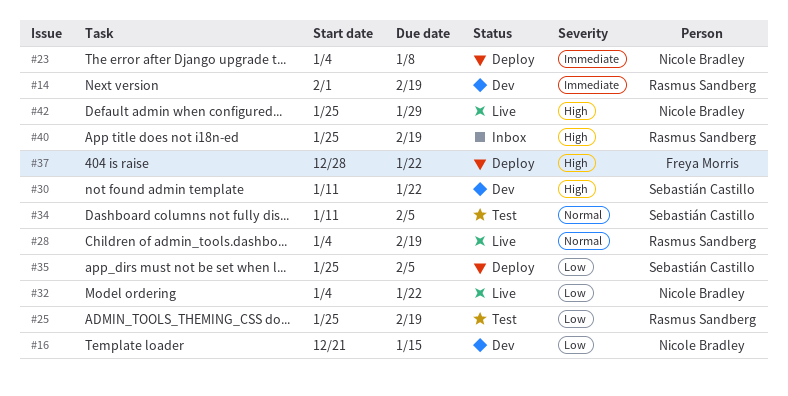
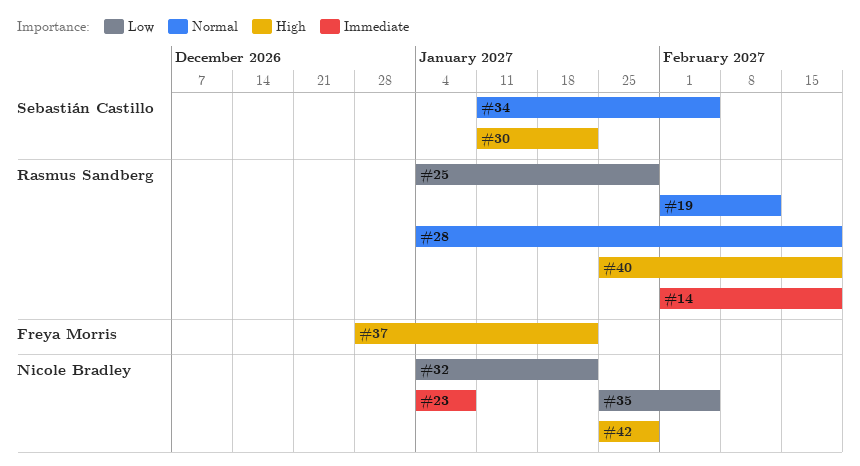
#16: present -> none
#19: none -> present
#25, start: Jan 25 -> Jan 4
#25, due: Feb 19 -> Jan 29
#35, owner: Sebastián Castillo -> Nicole Bradley

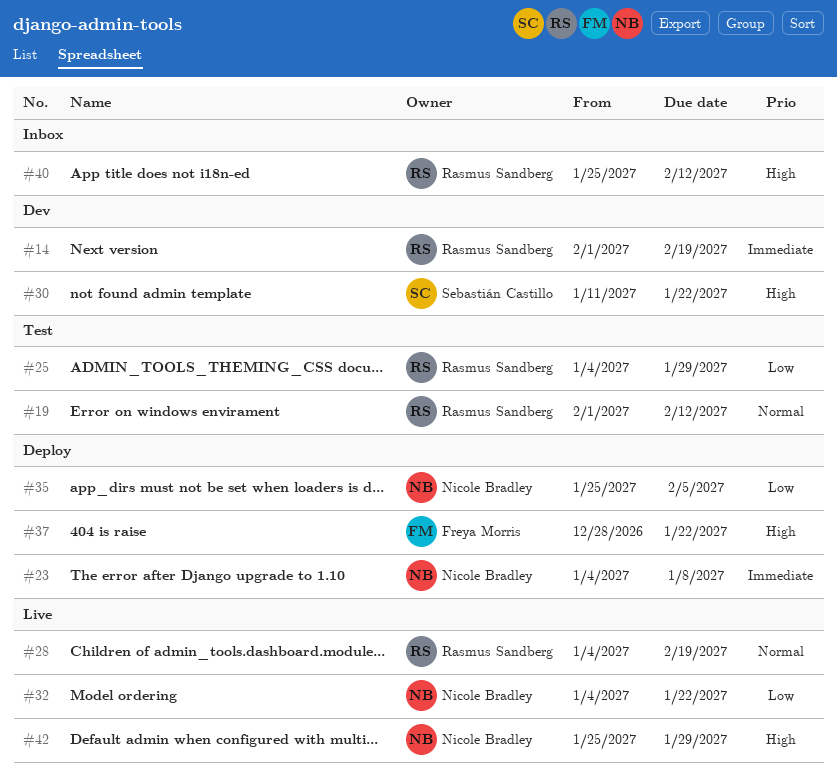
#34: present -> none
#40, due: Feb 19 -> Feb 12

